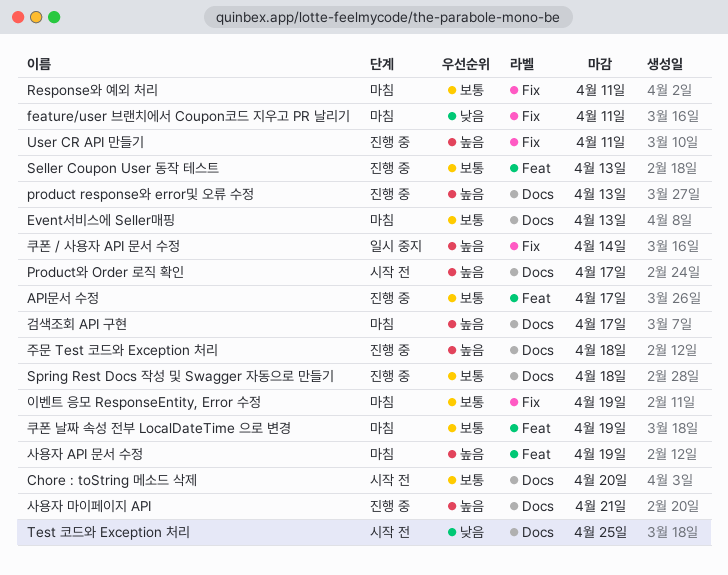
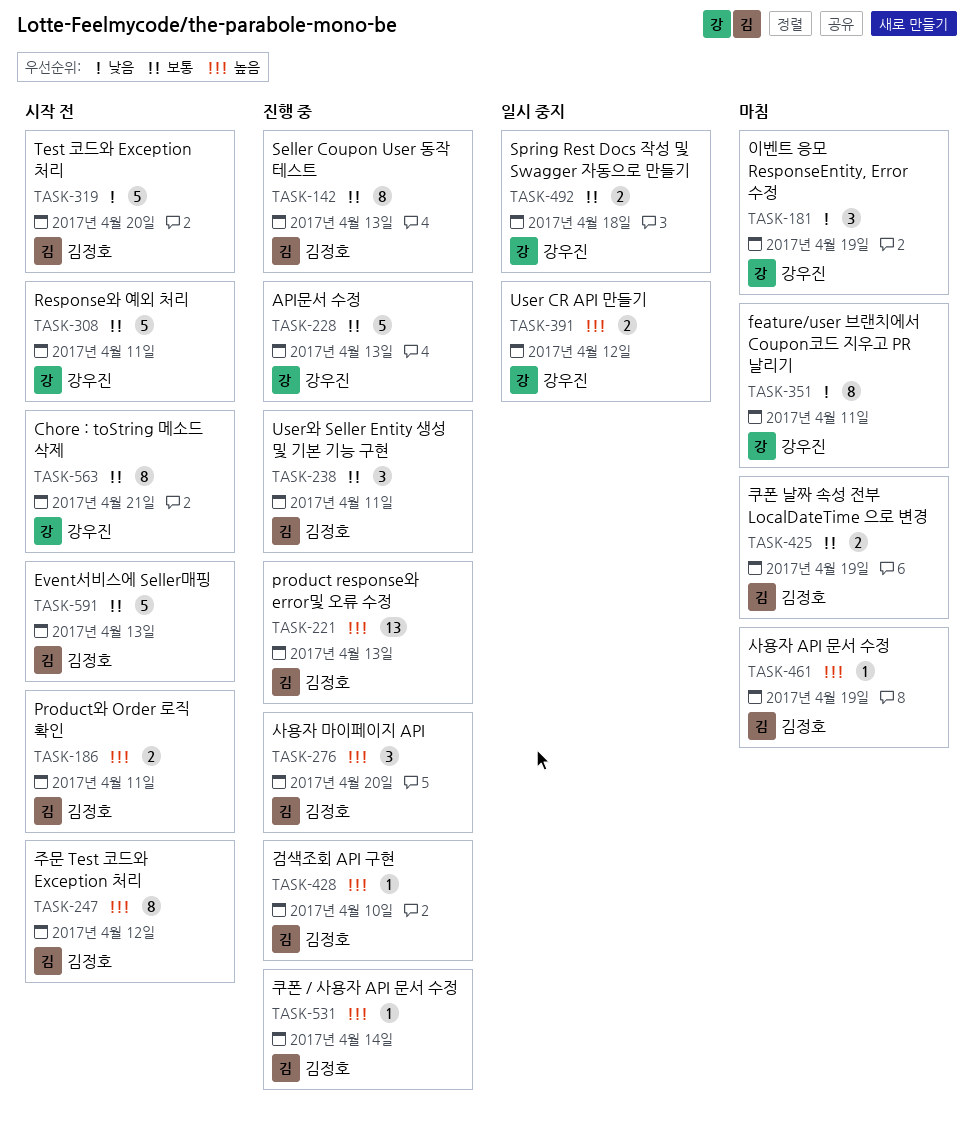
API문서 수정, due: Apr 17 -> Apr 13
Chore : toString 메소드 삭제, due: Apr 20 -> Apr 21
Event서비스에 Seller매핑, status: 마침 -> 시작 전
Product와 Order 로직 확인, due: Apr 17 -> Apr 11
Response와 예외 처리, status: 마침 -> 시작 전
Spring Rest Docs 작성 및 Swagger 자동으로 만들기, status: 진행 중 -> 일시 중지
Test 코드와 Exception 처리, due: Apr 25 -> Apr 20
User CR API 만들기, status: 진행 중 -> 일시 중지
User CR API 만들기, due: Apr 11 -> Apr 12
User와 Seller Entity 생성 및 기본 기능 구현: none -> present
검색조회 API 구현, status: 마침 -> 진행 중
검색조회 API 구현, due: Apr 17 -> Apr 10
사용자 마이페이지 API, due: Apr 21 -> Apr 20
이벤트 응모 ResponseEntity, Error 수정, priority: 보통 -> 낮음
주문 Test 코드와 Exception 처리, status: 진행 중 -> 시작 전
주문 Test 코드와 Exception 처리, due: Apr 18 -> Apr 12
쿠폰 / 사용자 API 문서 수정, status: 일시 중지 -> 진행 중

